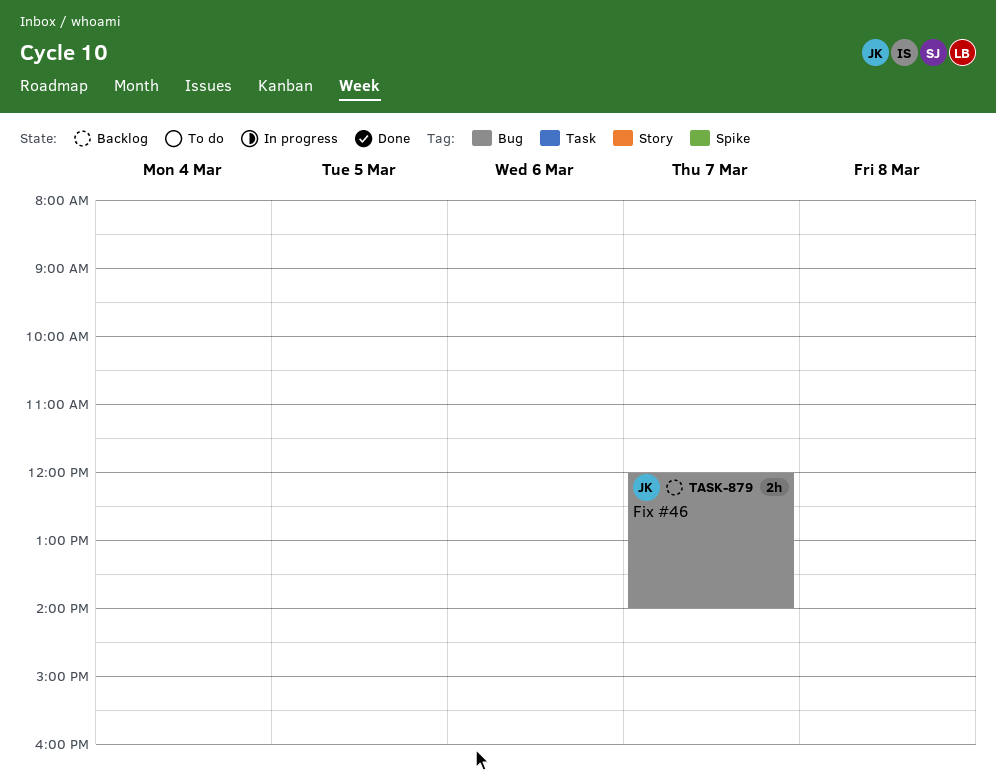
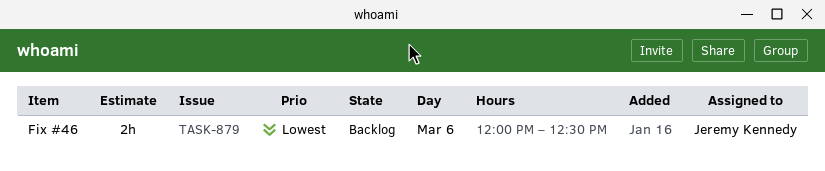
TASK-879, day: Mar 7 -> Mar 6
TASK-879, ends: 14:00 -> 12:30

